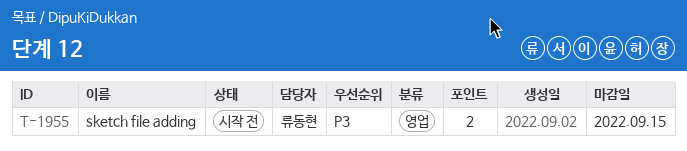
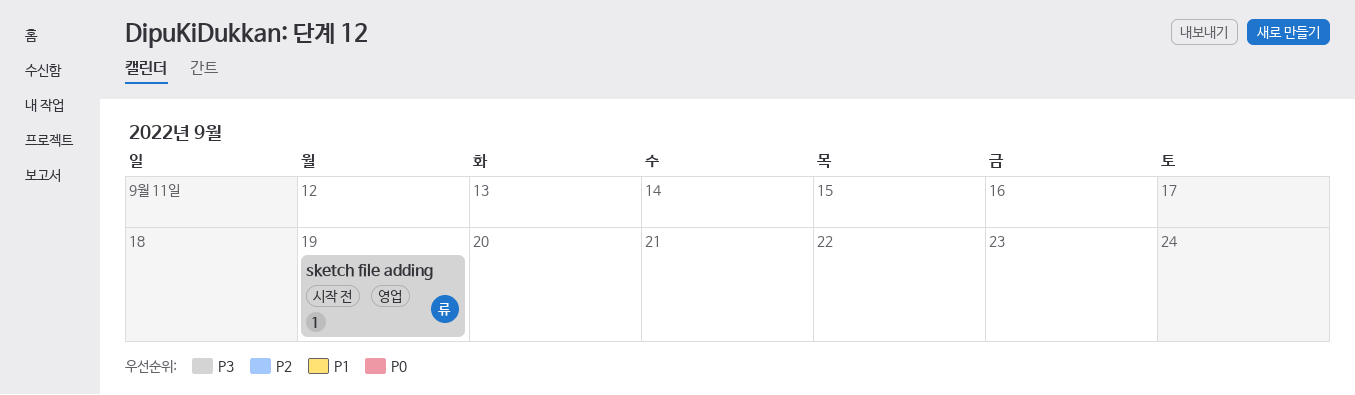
sketch file adding, estimate: 2 -> 1
sketch file adding, due: Sep 15 -> Sep 19

